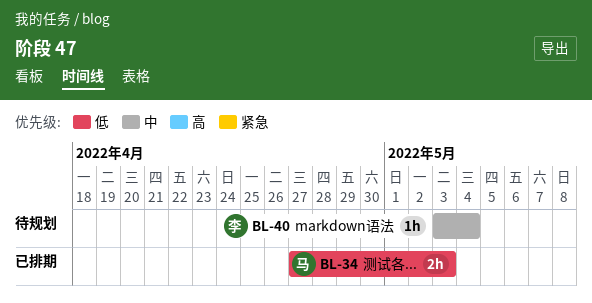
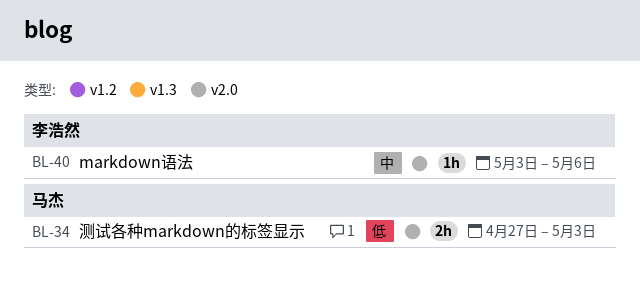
BL-40, due: May 4 -> May 6

